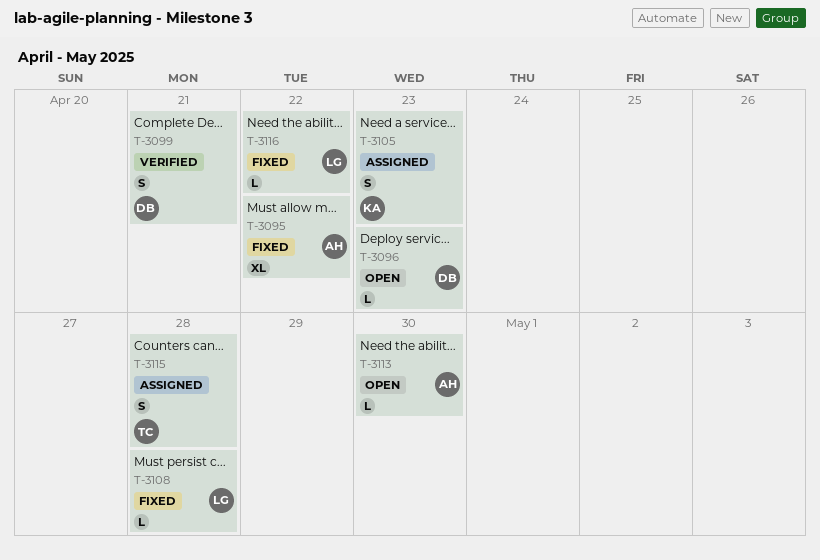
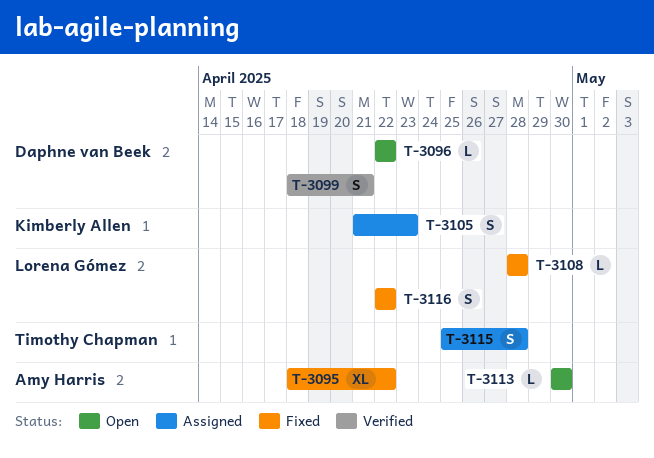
T-3096, due: Apr 23 -> Apr 22
T-3116, estimate: L -> S

